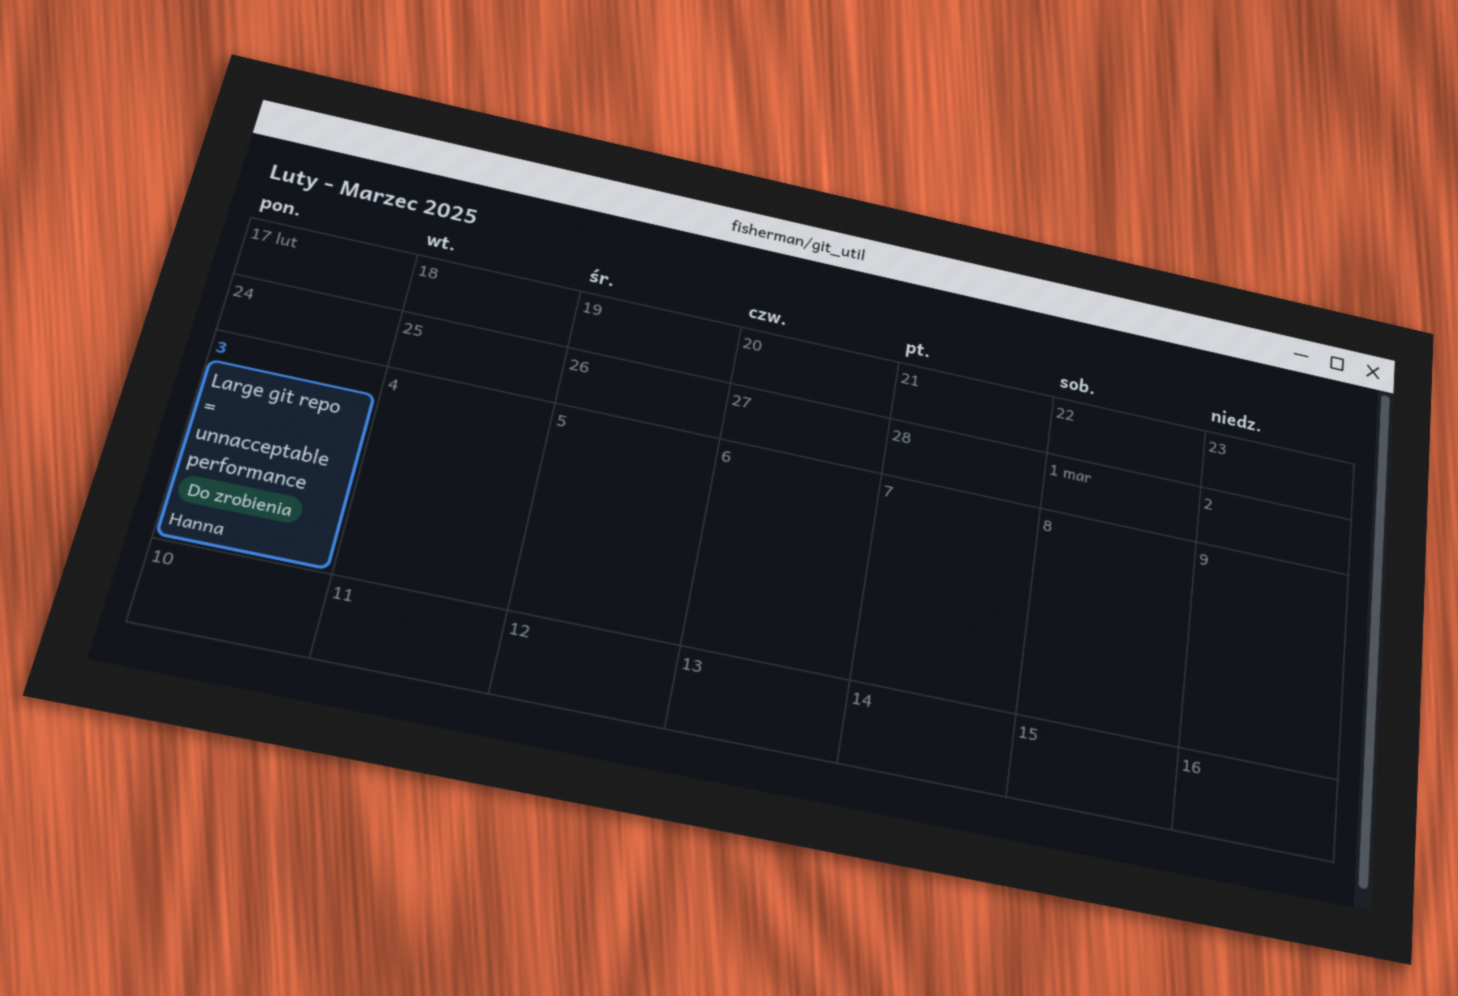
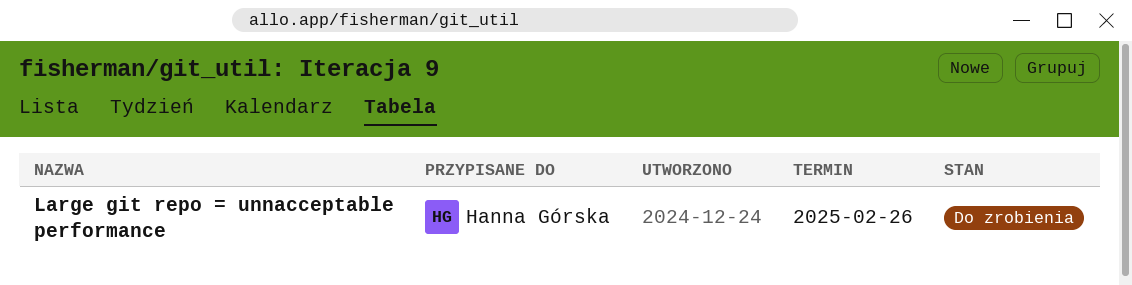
Large git repo = unnacceptable performance, due: Mar 3 -> Feb 26

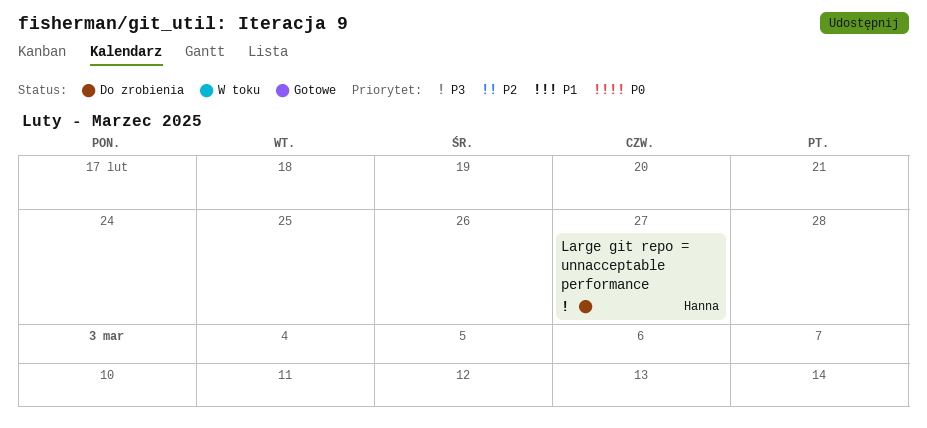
Large git repo = unnacceptable performance, due: Feb 26 -> Feb 27

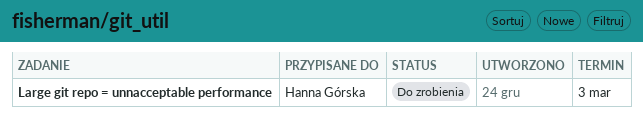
Large git repo = unnacceptable performance, due: Feb 27 -> Mar 3

